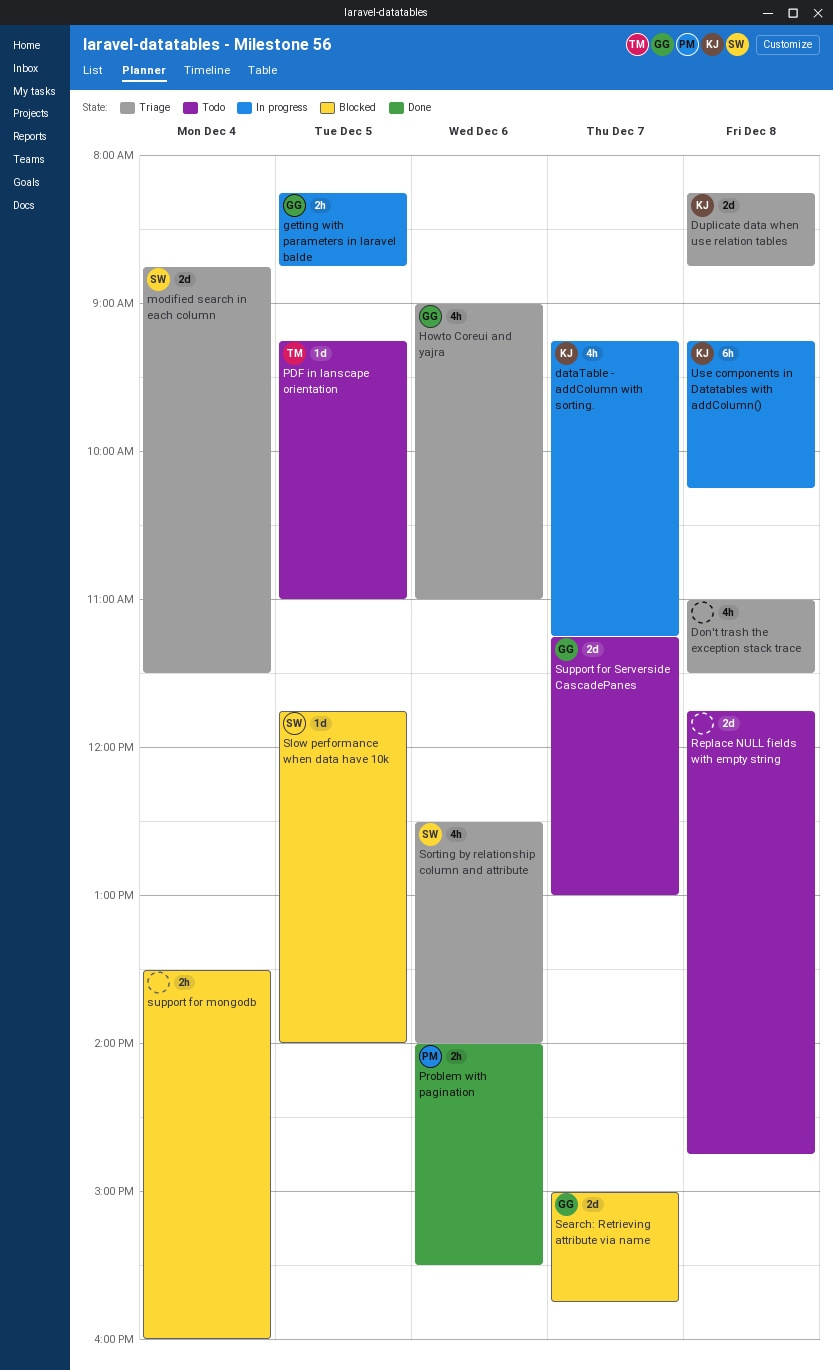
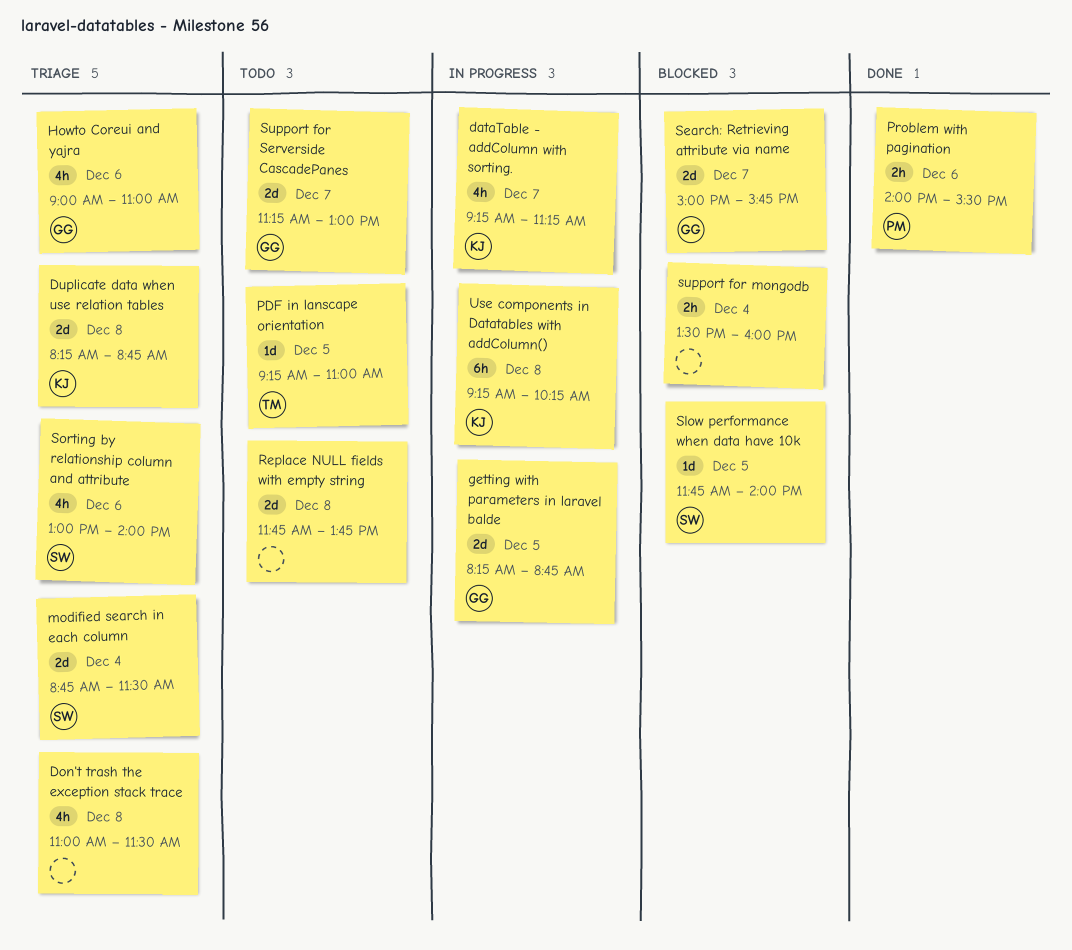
getting with parameters in laravel balde, estimate: 2h -> 2d
Replace NULL fields with empty string, ends: 14:45 -> 13:45
Sorting by relationship column and attribute, begins: 12:30 -> 13:00

